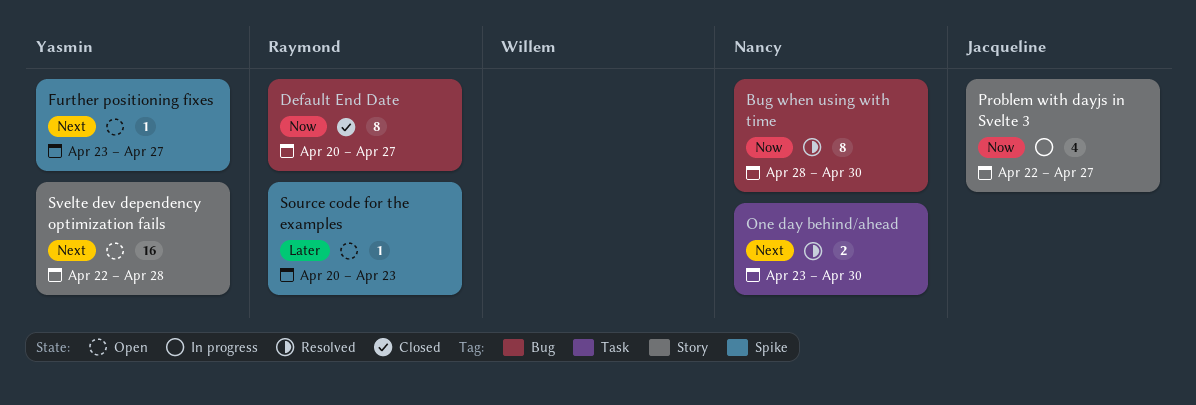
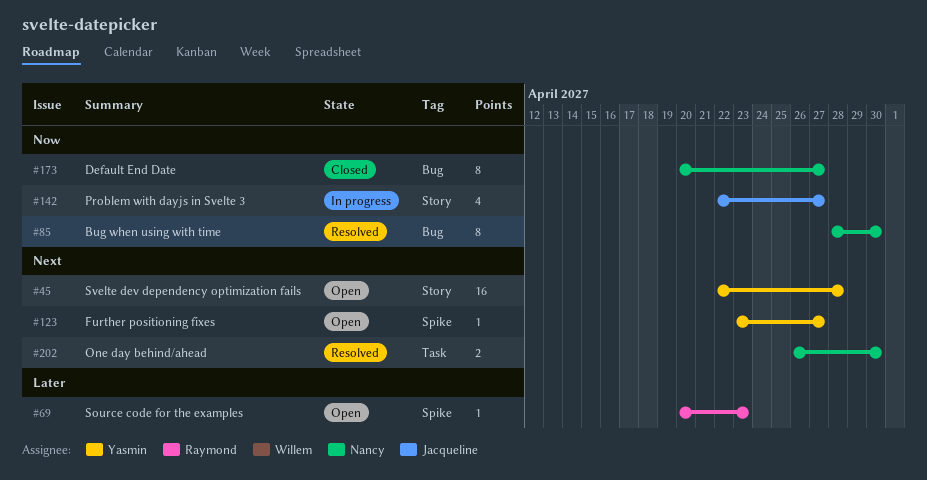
Default End Date, owner: Raymond -> Nancy
One day behind/ahead, start: Apr 23 -> Apr 26

